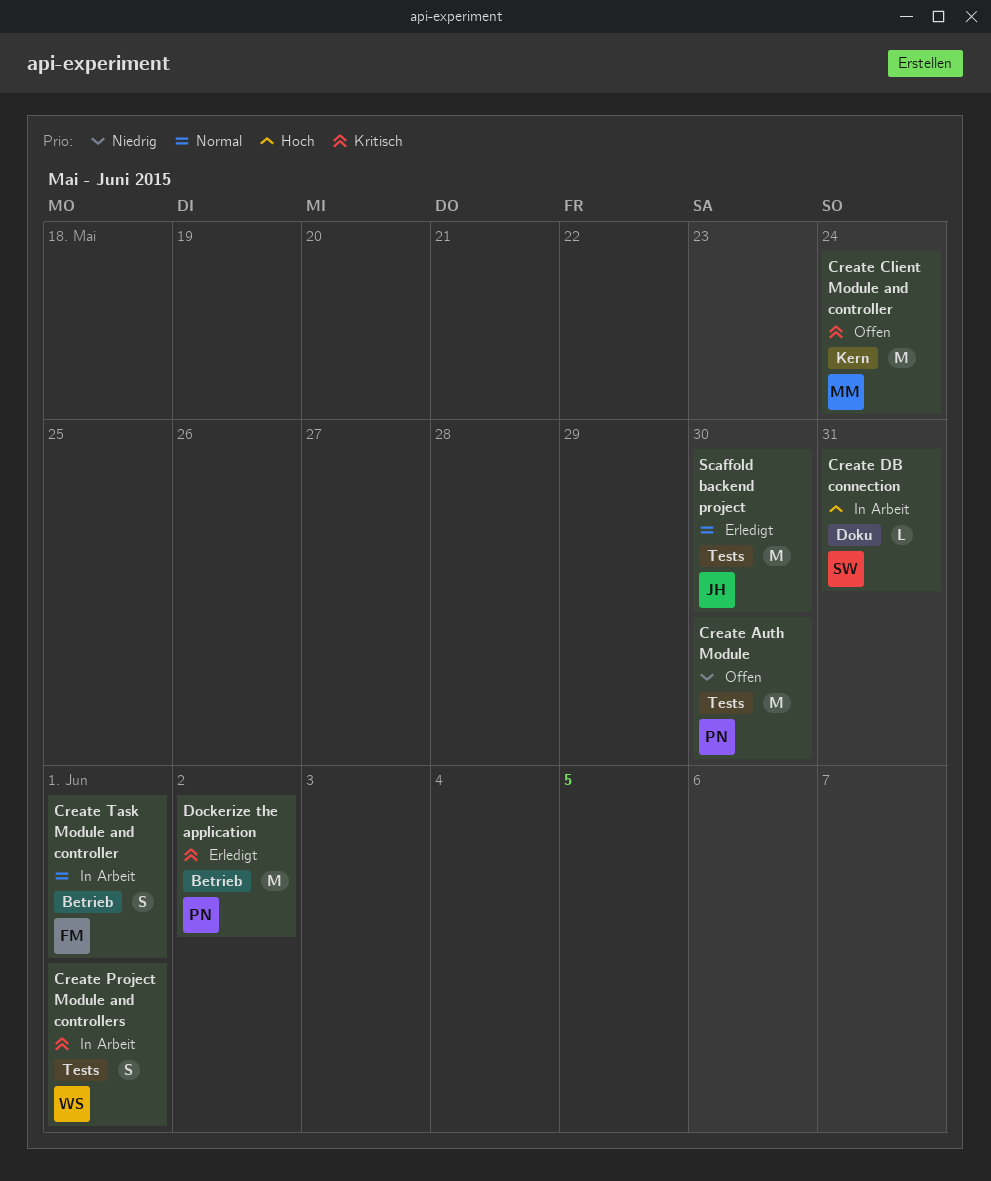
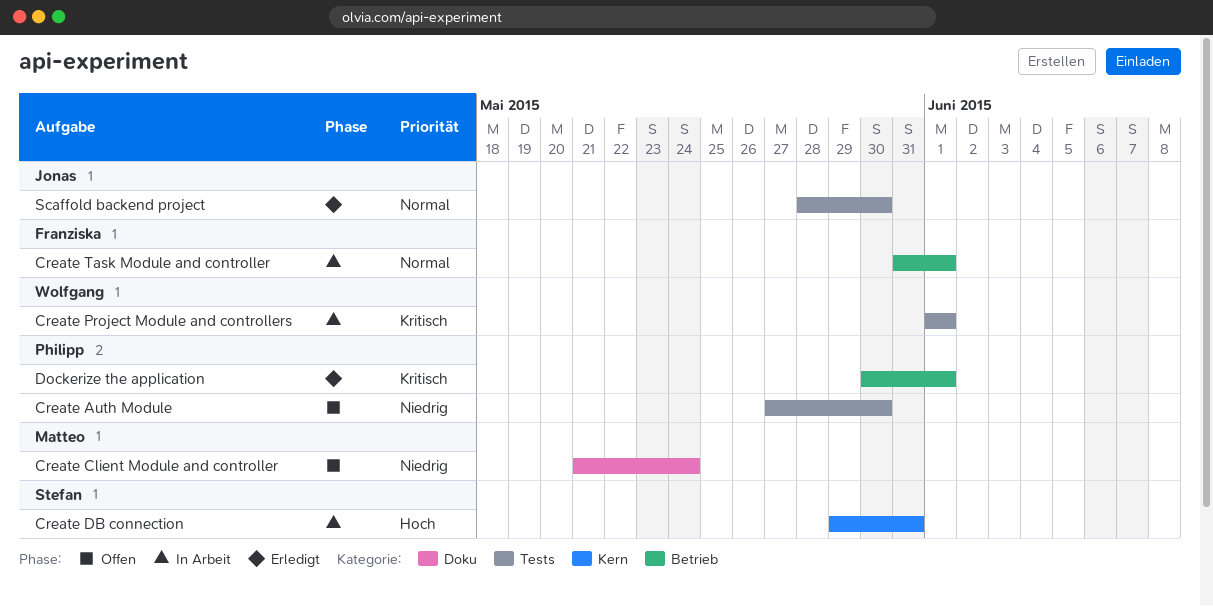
Create Client Module and controller, priority: Kritisch -> Niedrig
Create Client Module and controller, label: Kern -> Doku
Create DB connection, label: Doku -> Kern
Dockerize the application, due: Jun 2 -> Jun 1

